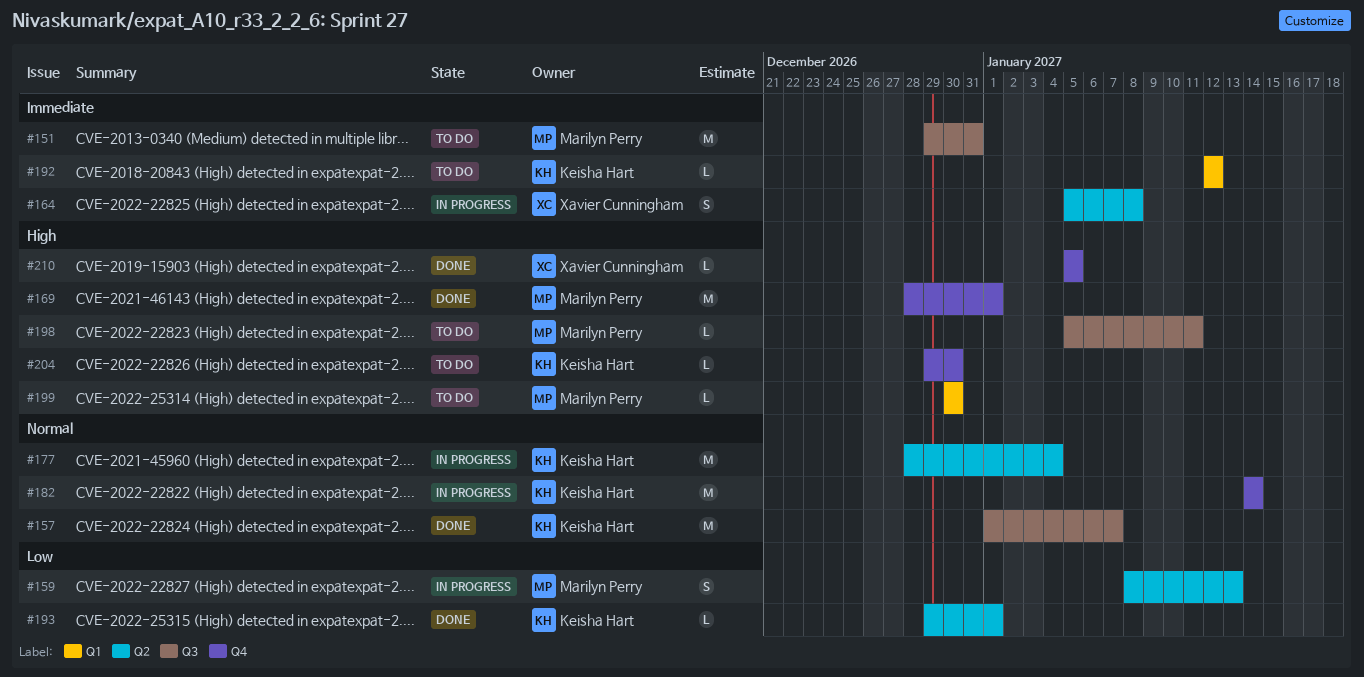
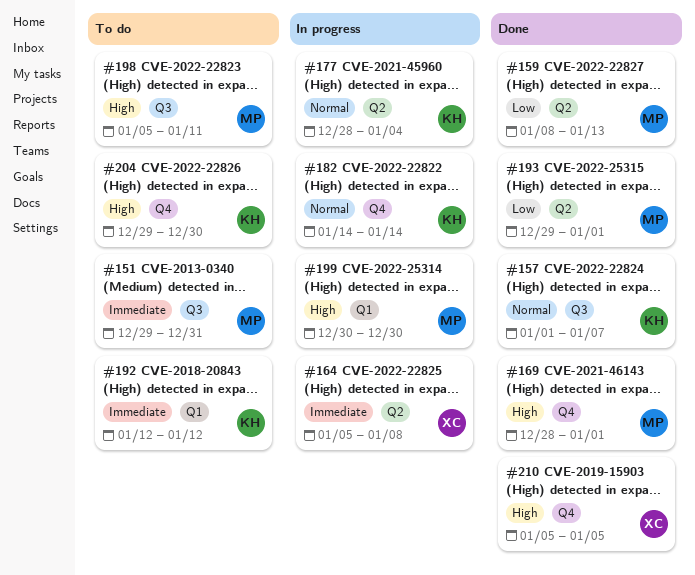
#159, status: In progress -> Done
#193, owner: Keisha Hart -> Marilyn Perry
#199, status: To do -> In progress

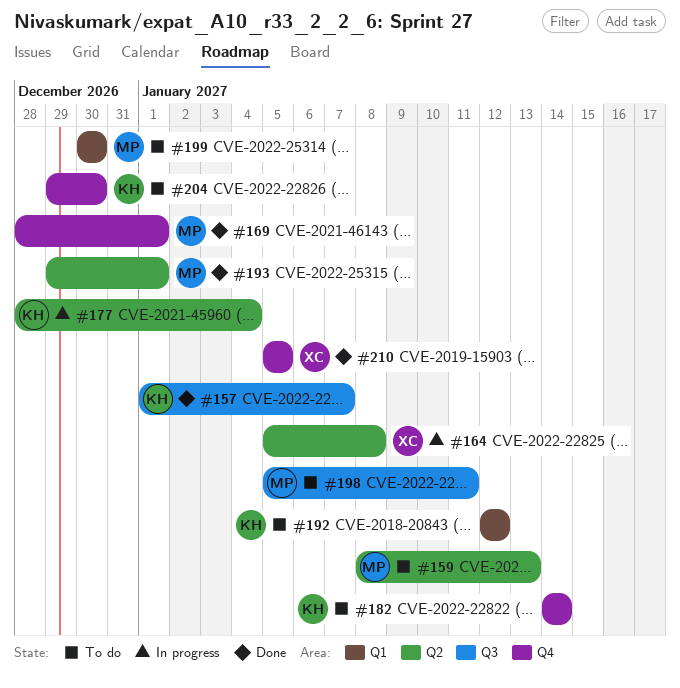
#151: present -> none
#159, status: Done -> To do
#182, status: In progress -> To do
#199, status: In progress -> To do

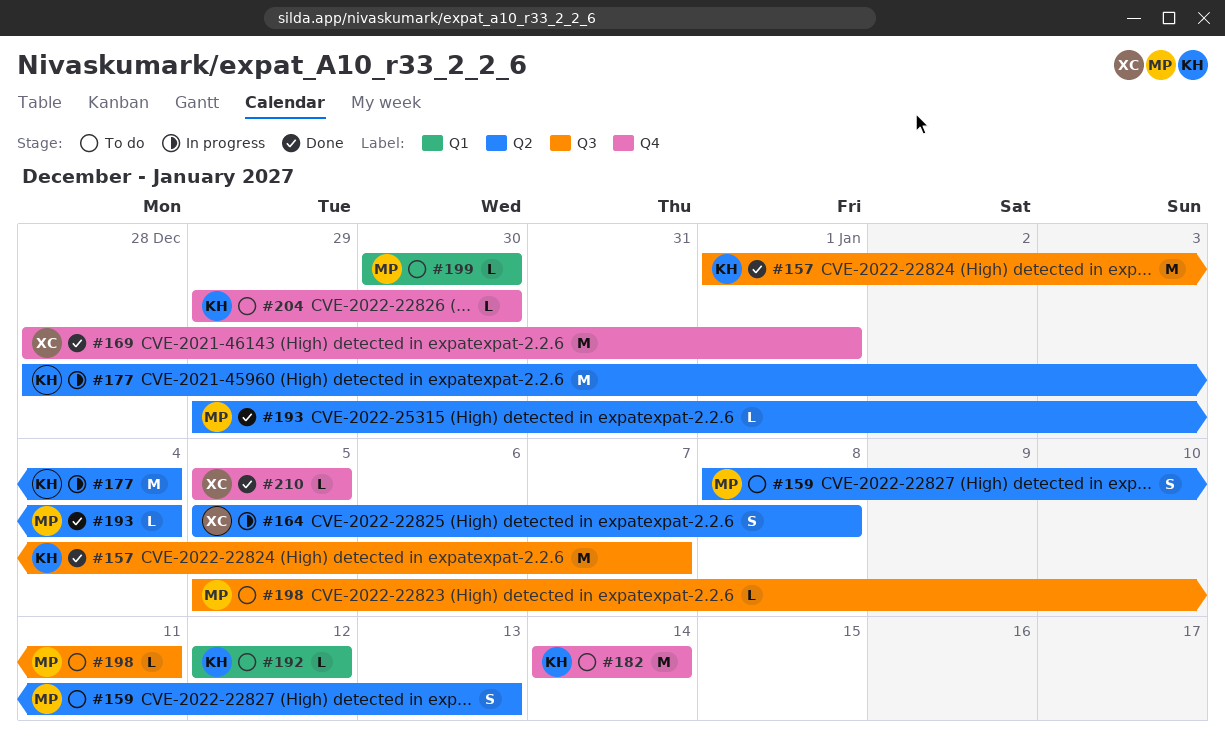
#169, owner: MP -> XC
#193, due: Jan 1 -> Jan 4

